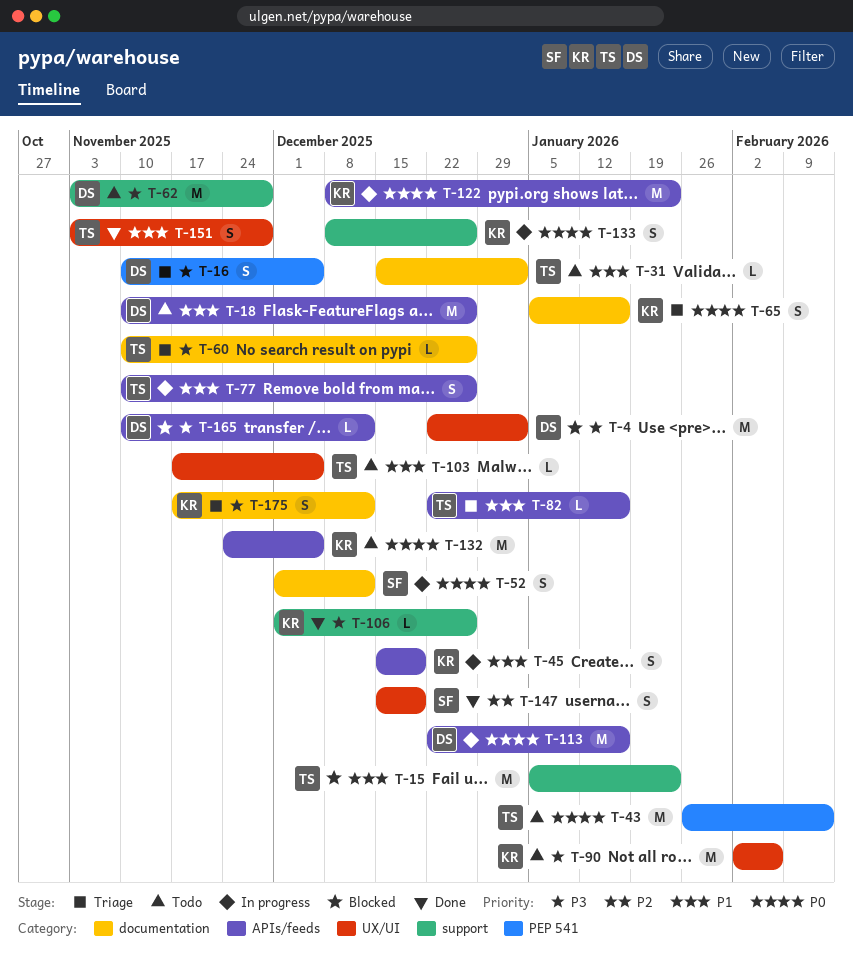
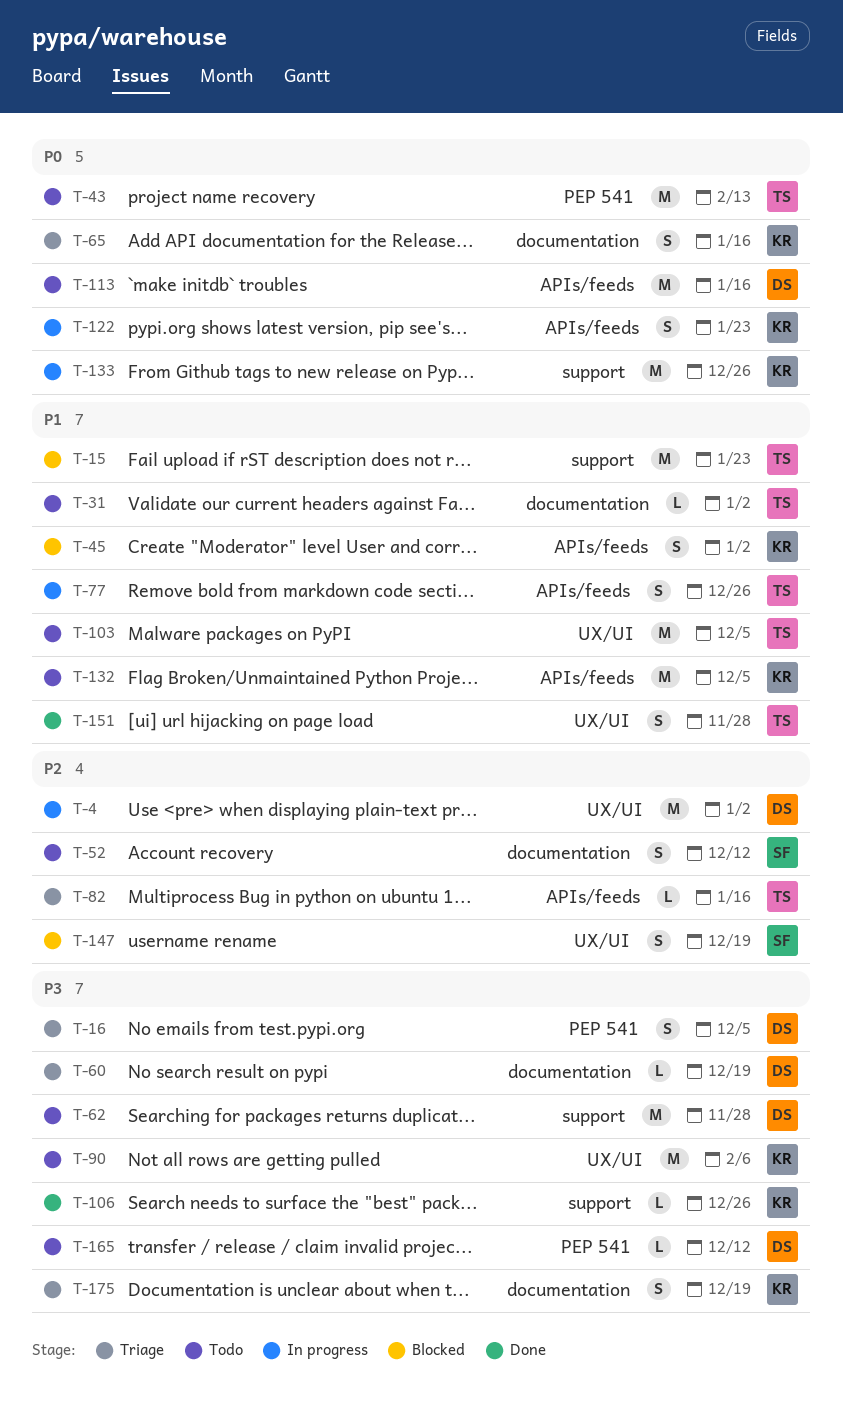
T-4, status: Blocked -> In progress
T-4, priority: P3 -> P2
T-18: present -> none
T-45, status: In progress -> Blocked
T-45, due: Dec 19 -> Jan 2
T-52, status: In progress -> Todo
T-52, priority: P0 -> P2
T-60, owner: TS -> DS
T-60, due: Dec 26 -> Dec 19
T-82, priority: P1 -> P2
T-103, estimate: L -> M
T-113, status: In progress -> Todo
T-122, estimate: M -> S
T-132, priority: P0 -> P1
T-133, estimate: S -> M
T-147, status: Done -> Blocked
T-165, status: Blocked -> Todo
T-165, label: APIs/feeds -> PEP 541
T-175, due: Dec 12 -> Dec 19

